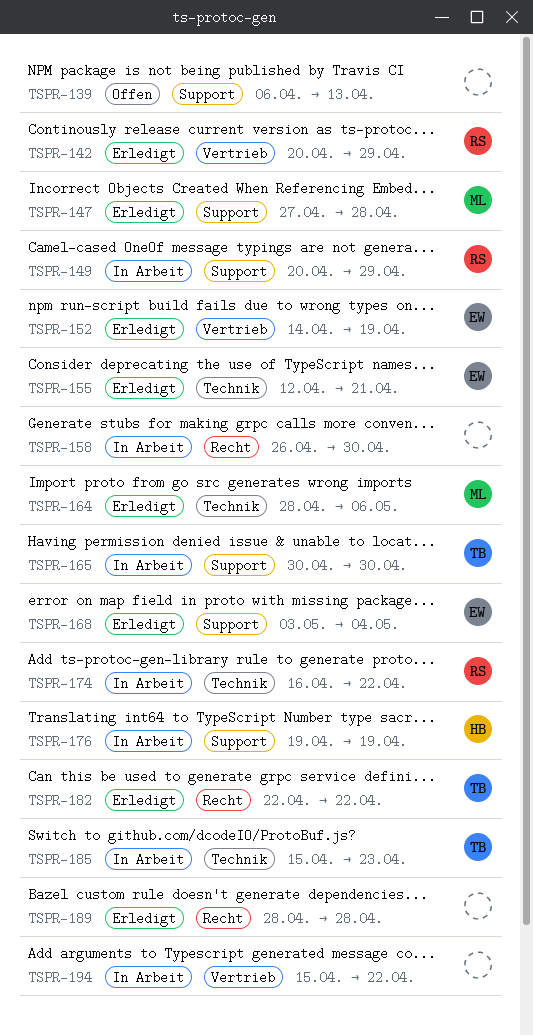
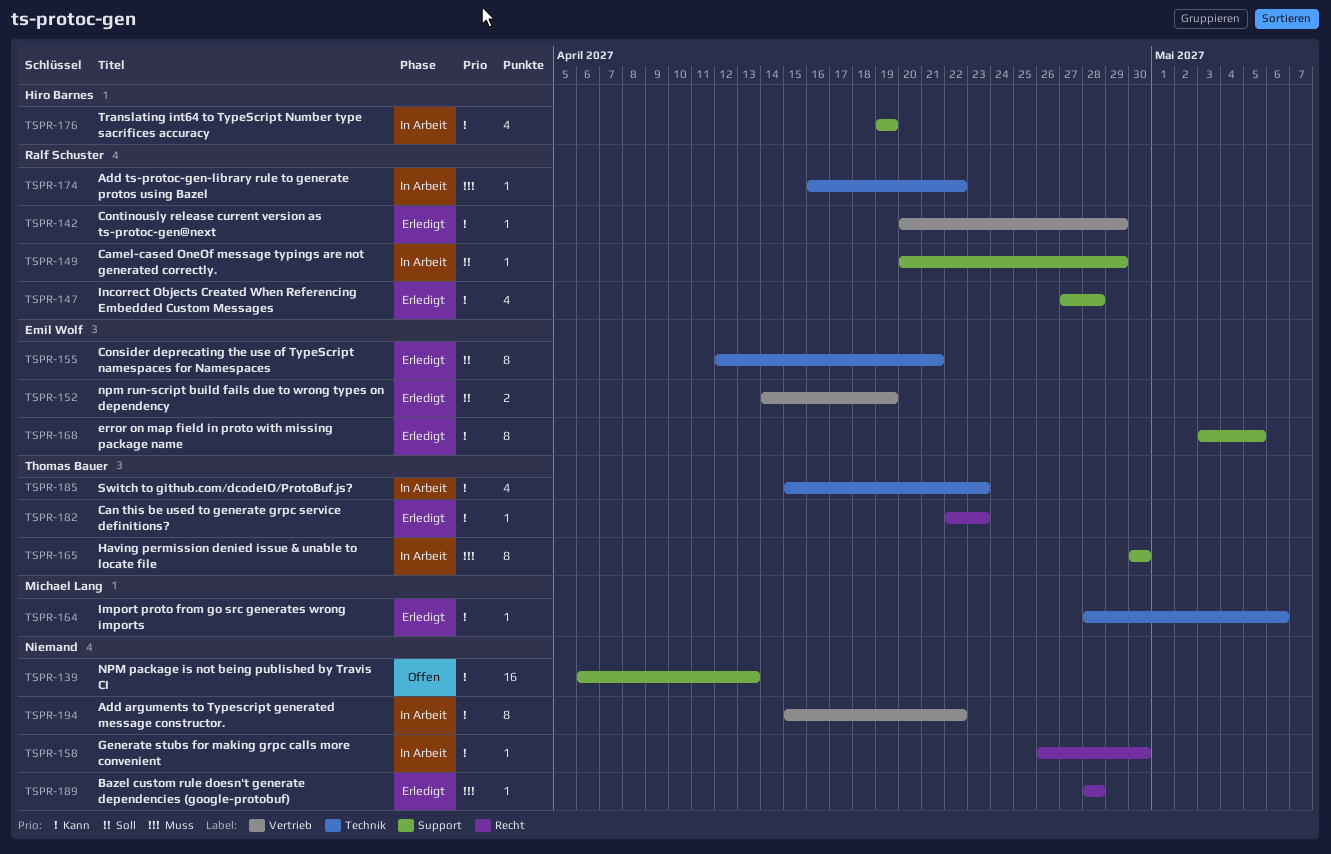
TSPR-147, owner: Michael Lang -> Ralf Schuster
TSPR-168, due: May 4 -> May 5
TSPR-182, due: Apr 22 -> Apr 23

